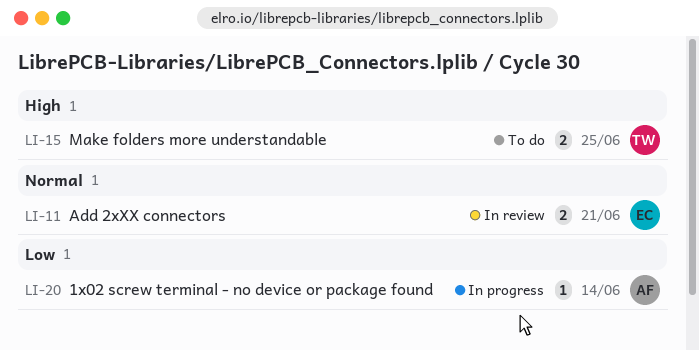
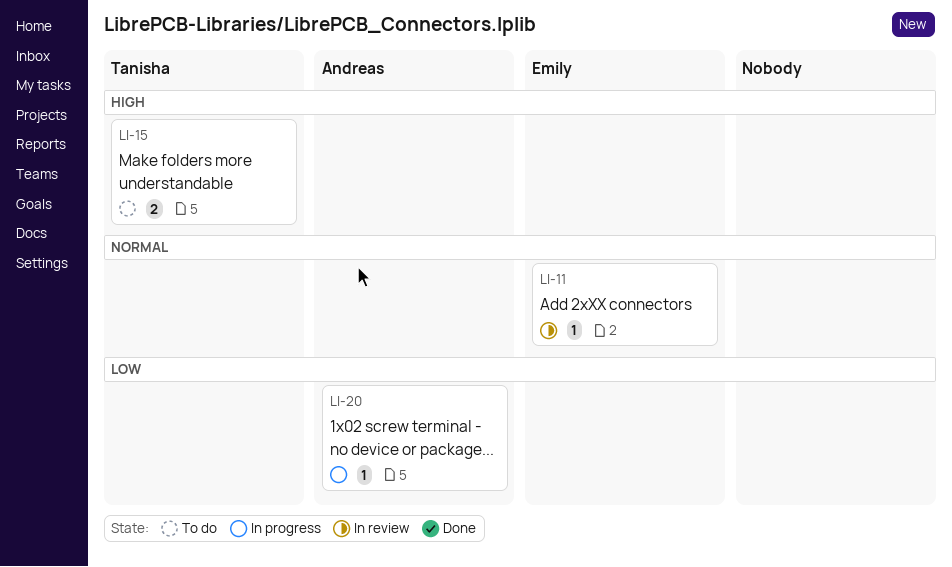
LI-11, estimate: 2 -> 1

